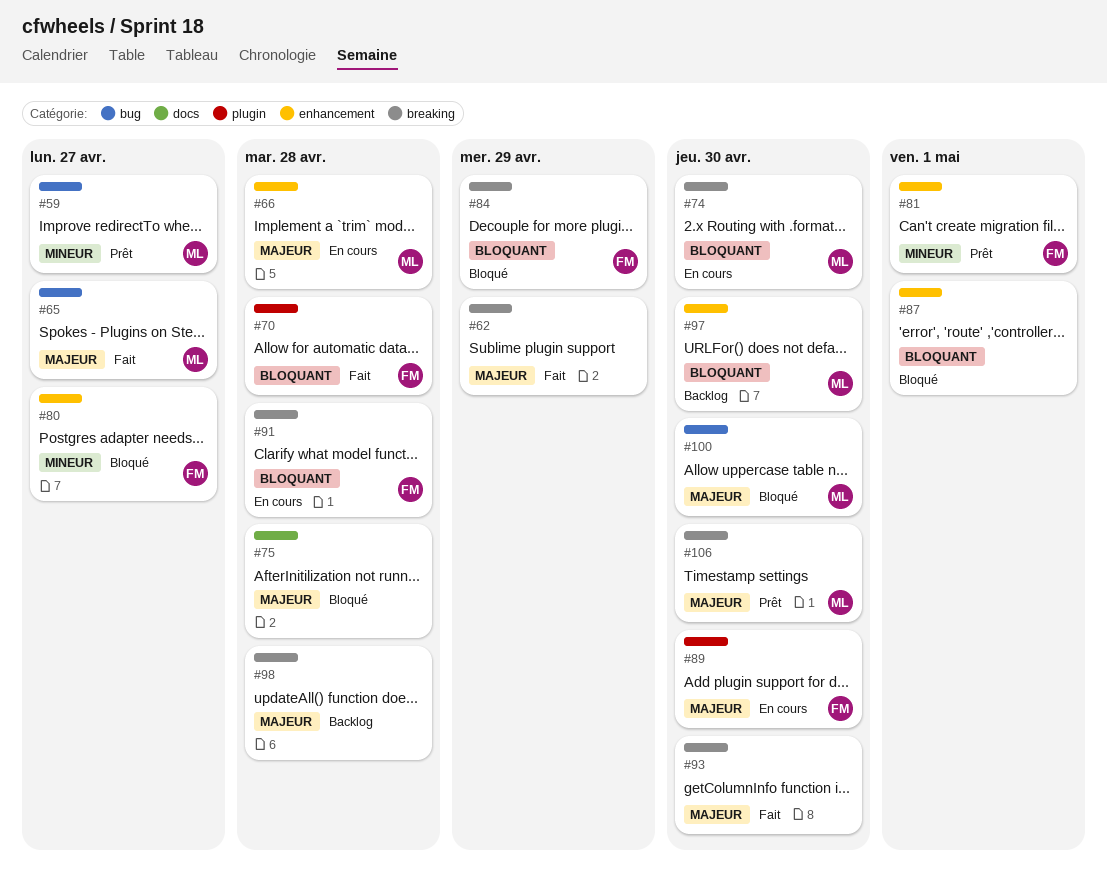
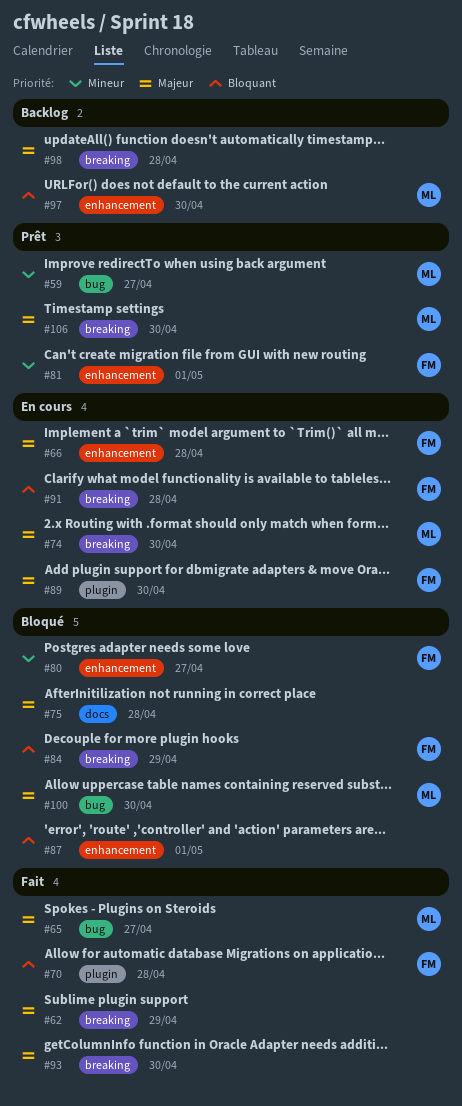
#66, owner: ML -> FM
#74, priority: Bloquant -> Majeur

